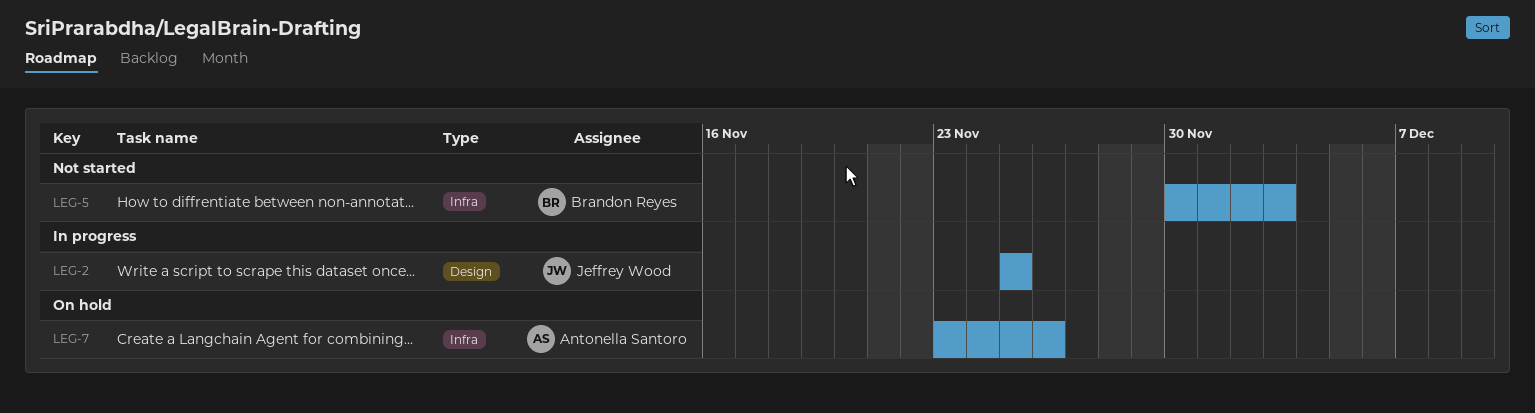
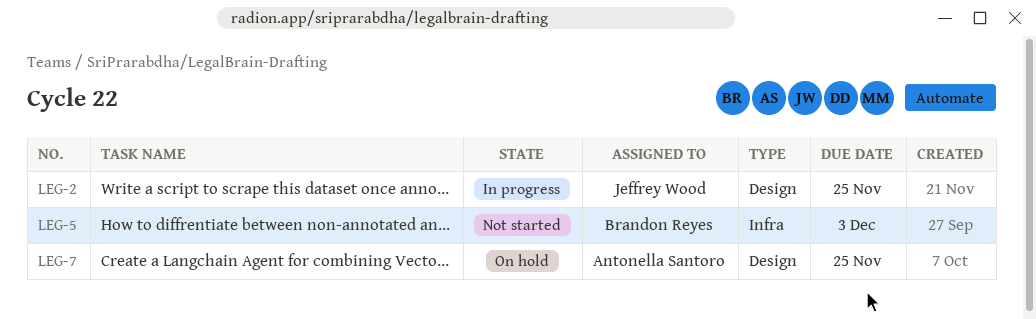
LEG-7, label: Infra -> Design
LEG-7, due: Nov 26 -> Nov 25

